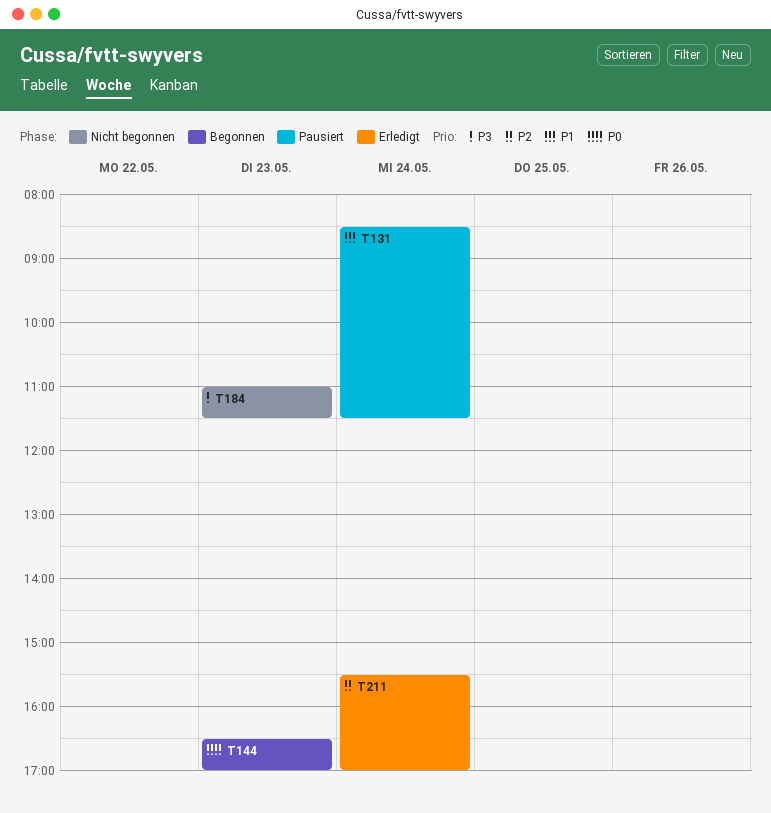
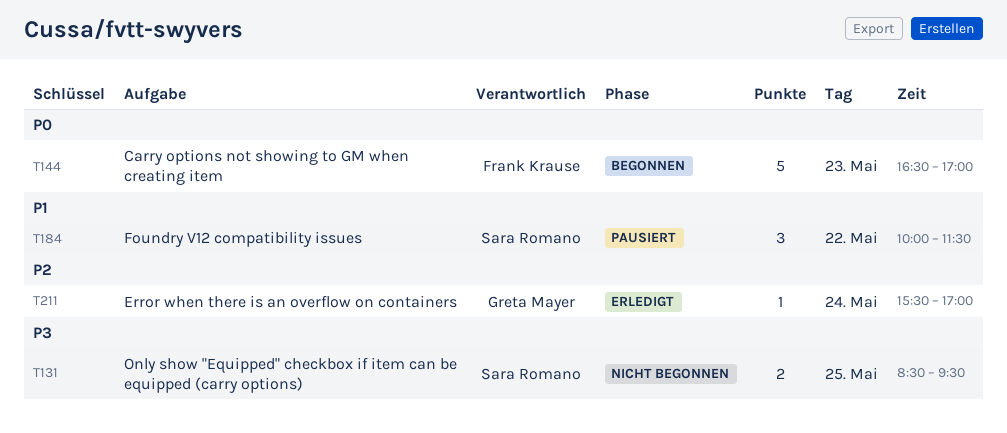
T131, status: Pausiert -> Nicht begonnen
T131, priority: P1 -> P3
T131, day: May 24 -> May 25
T131, ends: 11:30 -> 09:30
T184, status: Nicht begonnen -> Pausiert
T184, priority: P3 -> P1
T184, day: May 23 -> May 22
T184, begins: 11:00 -> 10:00

